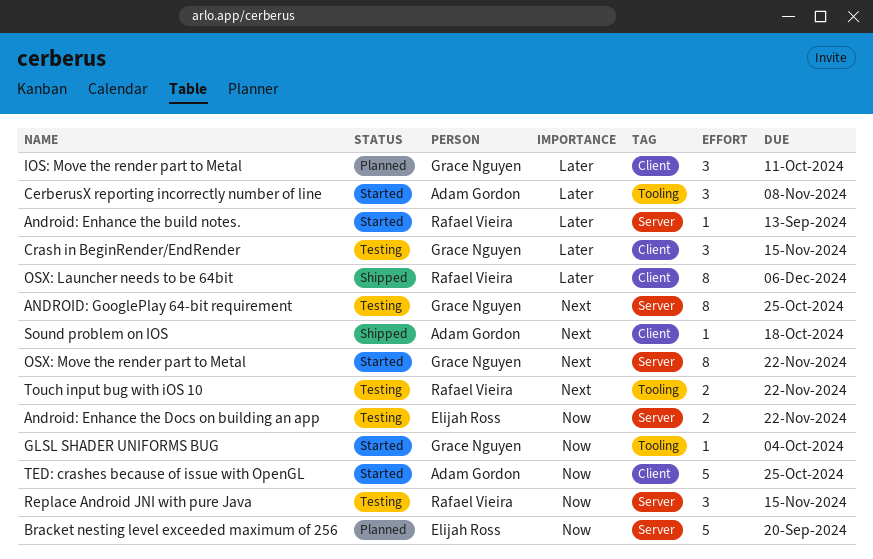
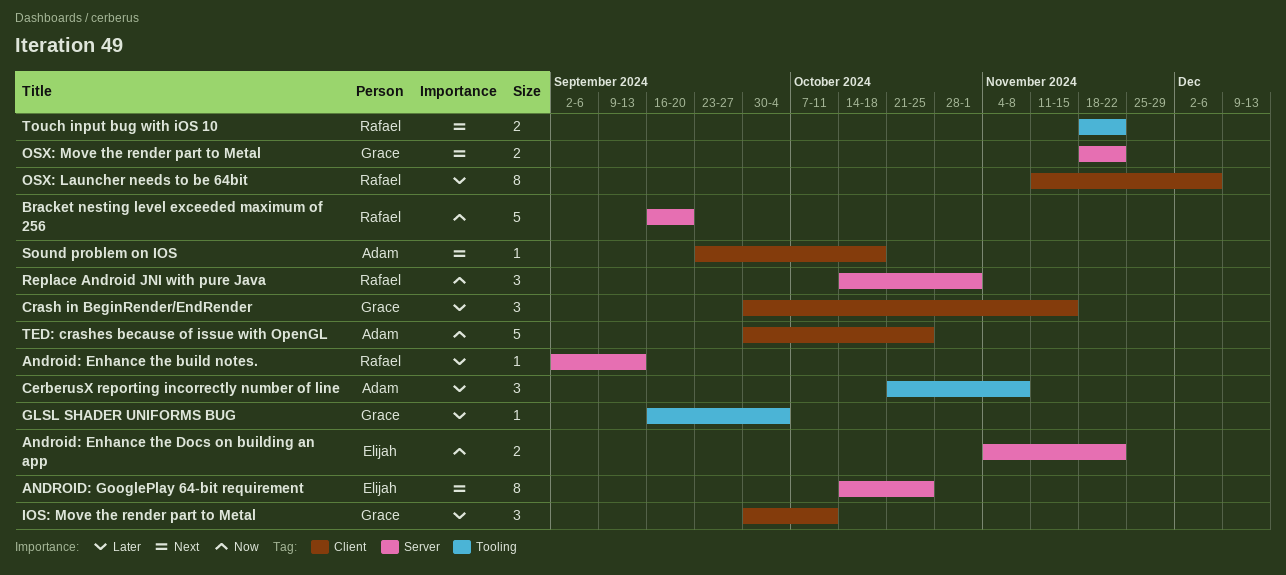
ANDROID: GooglePlay 64-bit requirement, owner: Grace Nguyen -> Elijah Ross
Bracket nesting level exceeded maximum of 256, owner: Elijah Ross -> Rafael Vieira
GLSL SHADER UNIFORMS BUG, priority: Now -> Later
OSX: Move the render part to Metal, estimate: 8 -> 2
Replace Android JNI with pure Java, due: Nov 15 -> Nov 1

